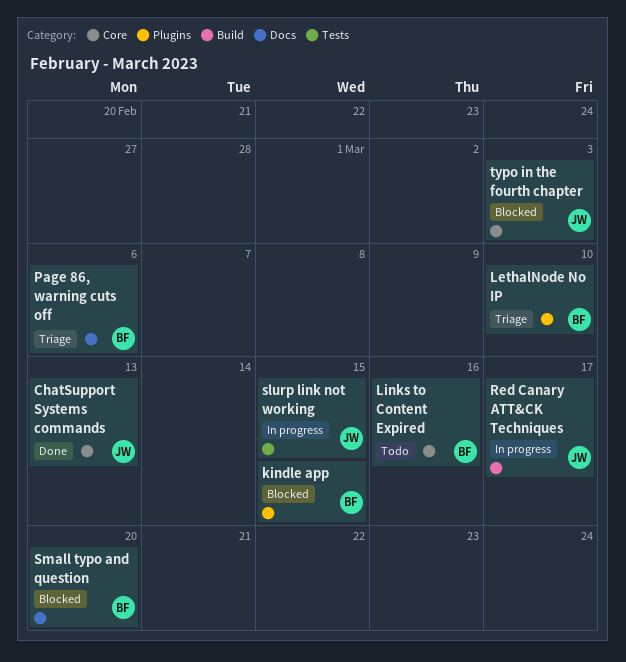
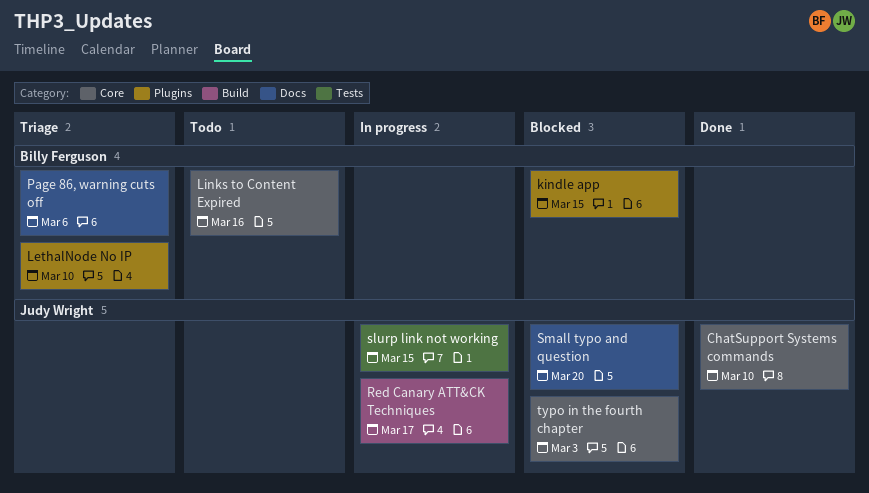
ChatSupport Systems commands, due: Mar 13 -> Mar 10
Small typo and question, owner: Billy Ferguson -> Judy Wright

